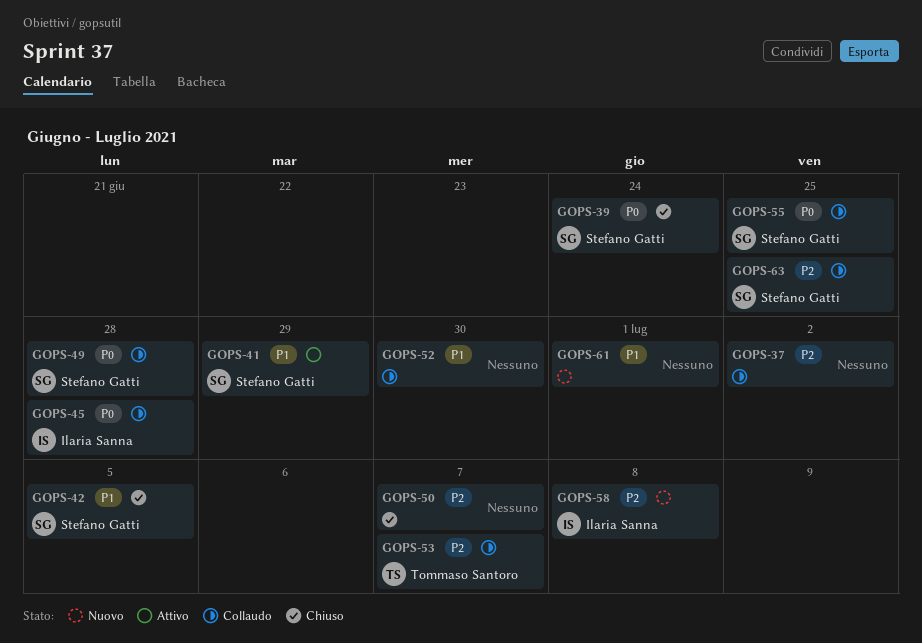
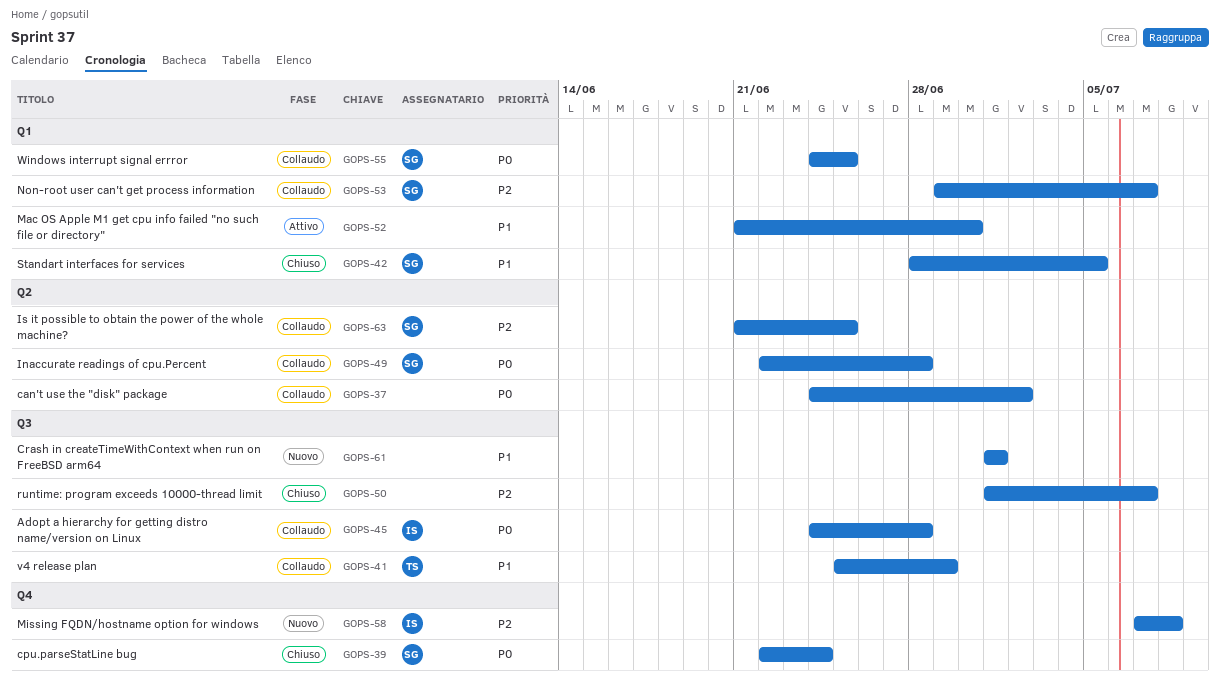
GOPS-37, priority: P2 -> P0
GOPS-41, status: Attivo -> Collaudo
GOPS-41, owner: Stefano Gatti -> Tommaso Santoro
GOPS-52, status: Collaudo -> Attivo
GOPS-53, owner: Tommaso Santoro -> Stefano Gatti

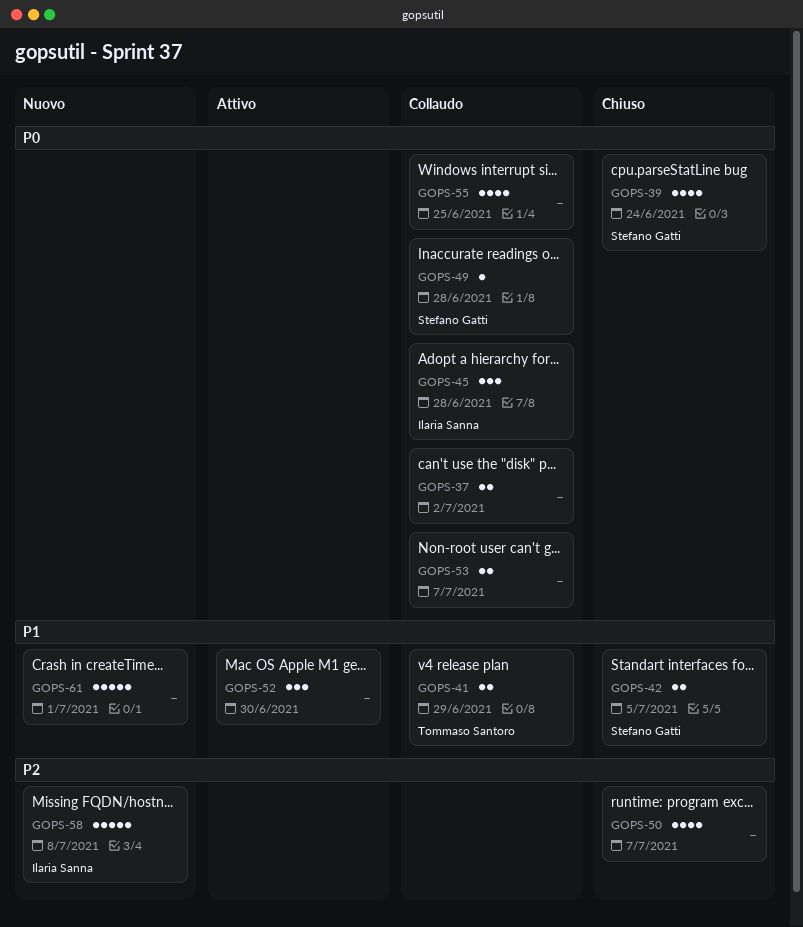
GOPS-53, owner: Stefano Gatti -> none
GOPS-53, priority: P2 -> P0
GOPS-55, owner: Stefano Gatti -> none
GOPS-63: present -> none

